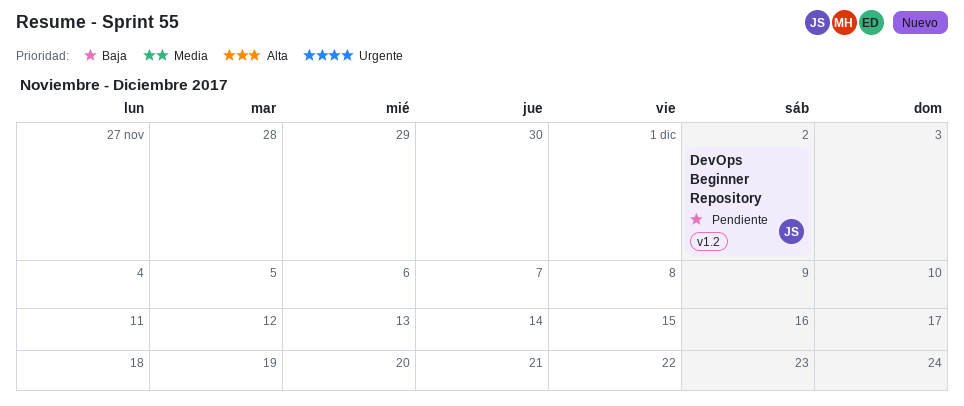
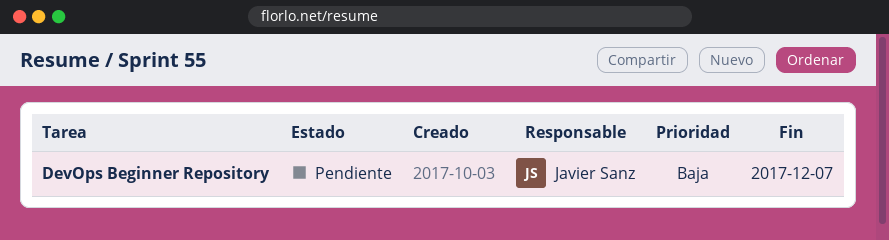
DevOps Beginner Repository, due: Dec 2 -> Dec 7

